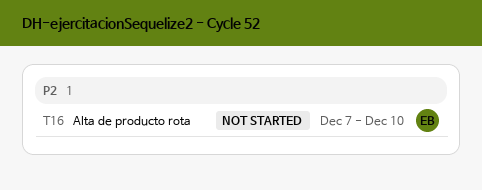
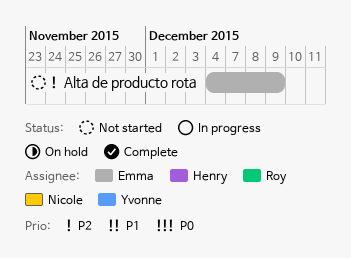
Alta de producto rota, start: Dec 7 -> Dec 4
Alta de producto rota, due: Dec 10 -> Dec 9

